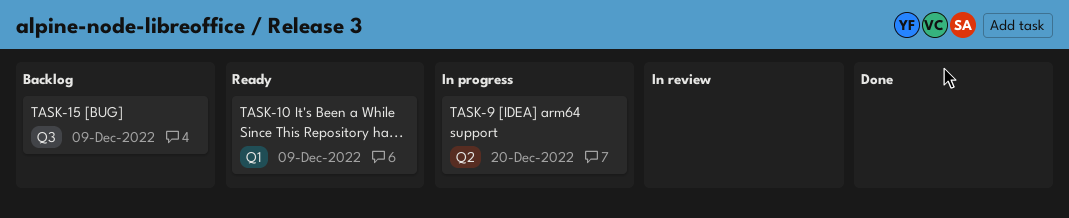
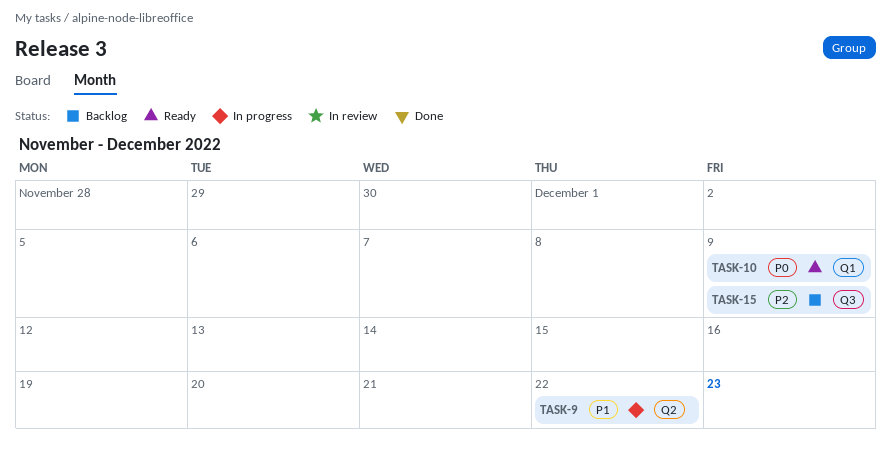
TASK-9, due: Dec 20 -> Dec 22

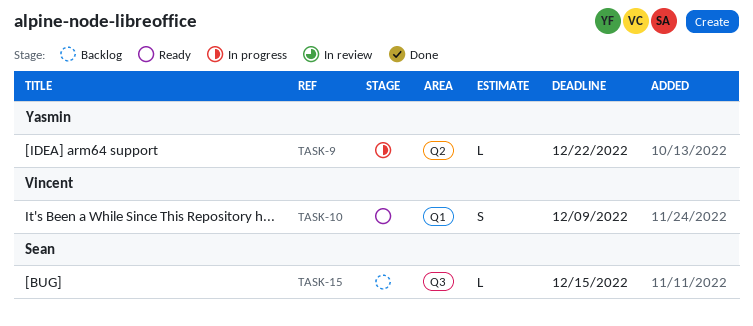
TASK-15, due: Dec 9 -> Dec 15

